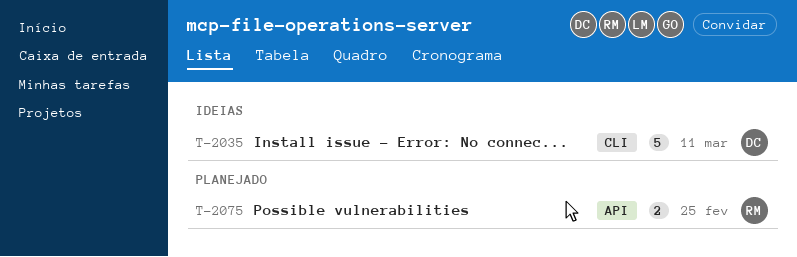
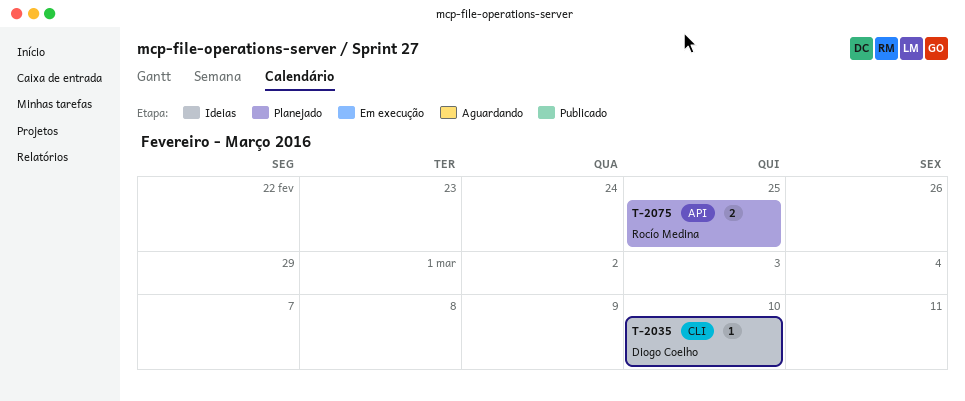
T-2035, estimate: 5 -> 1
T-2035, due: Mar 11 -> Mar 10

